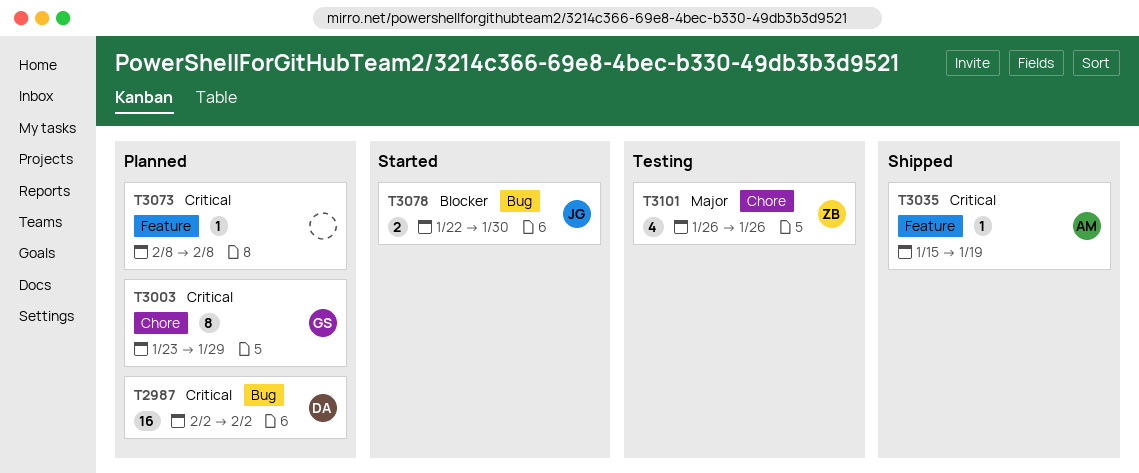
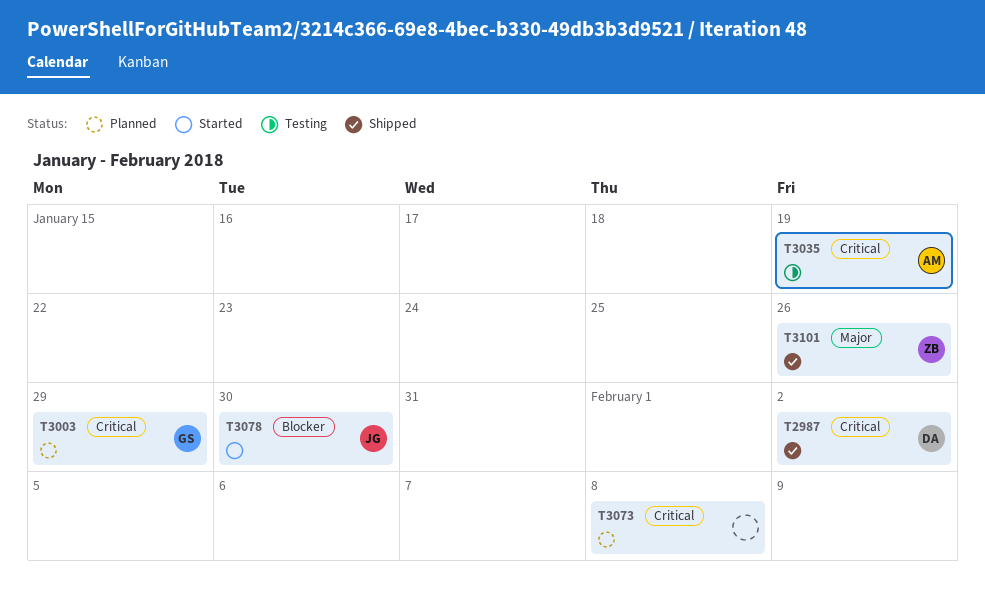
T2987, status: Planned -> Shipped
T3035, status: Shipped -> Testing
T3101, status: Testing -> Shipped

